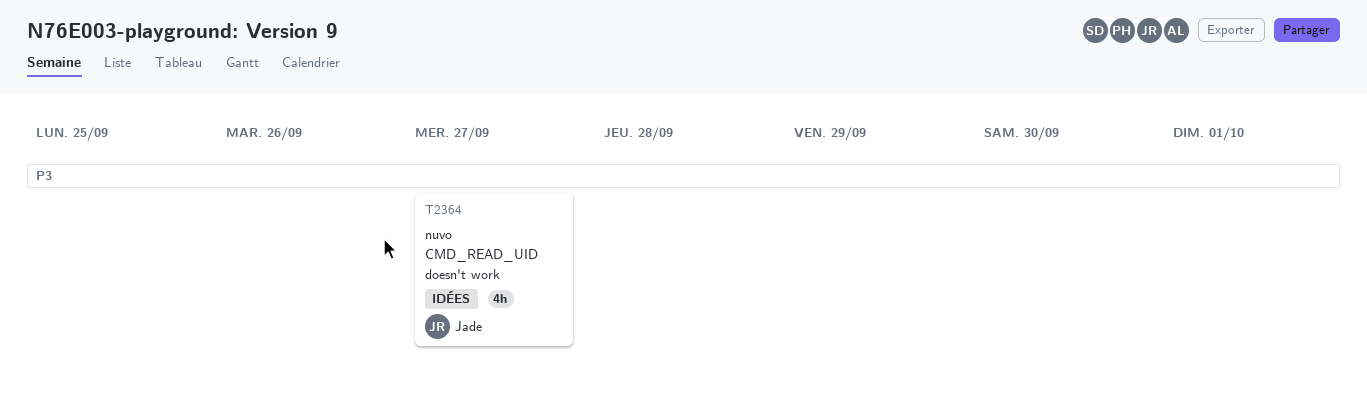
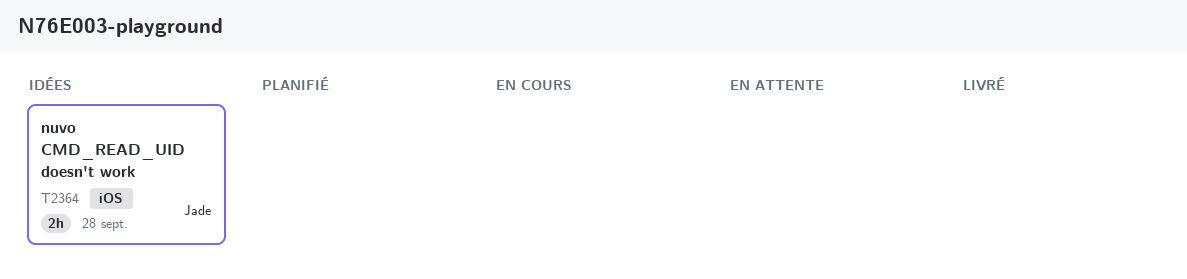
T2364, estimate: 4h -> 2h
T2364, due: Sep 27 -> Sep 28

